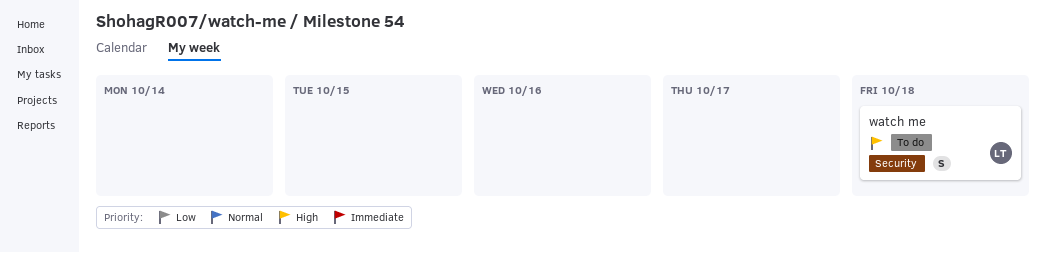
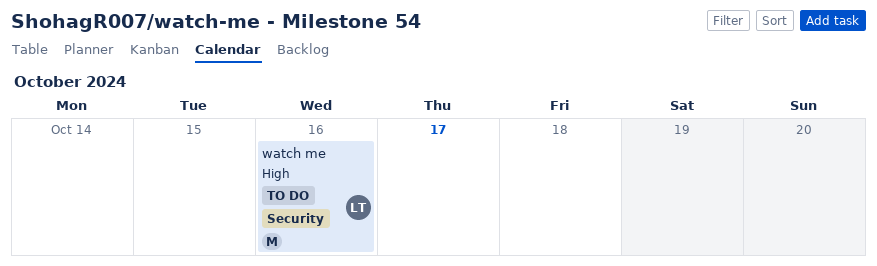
watch me, estimate: S -> M
watch me, due: Oct 18 -> Oct 16

